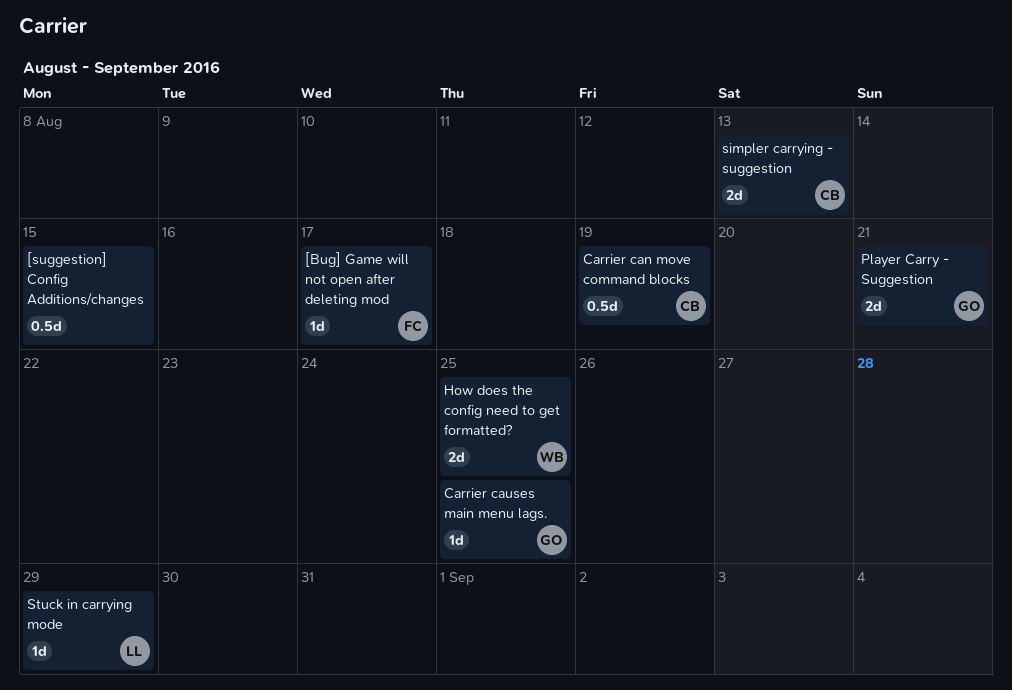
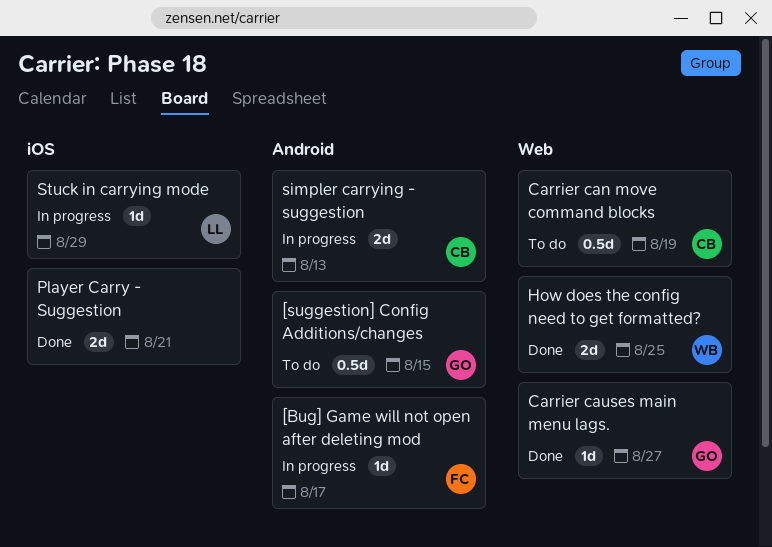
[suggestion] Config Additions/changes, owner: none -> GO
Carrier causes main menu lags., due: Aug 25 -> Aug 27
Player Carry - Suggestion, owner: GO -> none

